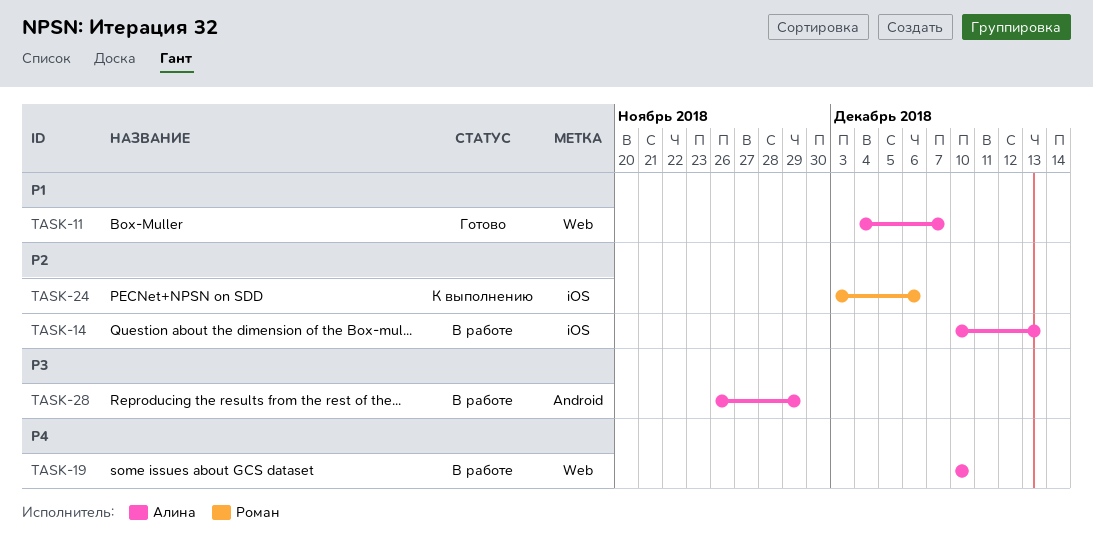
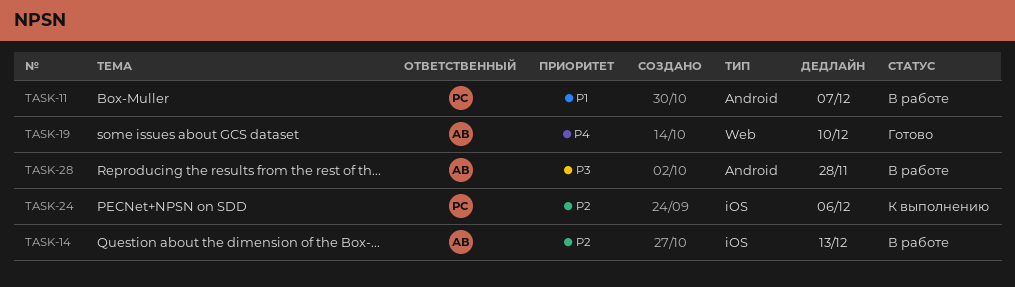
TASK-11, status: Готово -> В работе
TASK-11, owner: Алина -> Роман
TASK-11, label: Web -> Android
TASK-19, status: В работе -> Готово
TASK-28, due: Nov 29 -> Nov 28

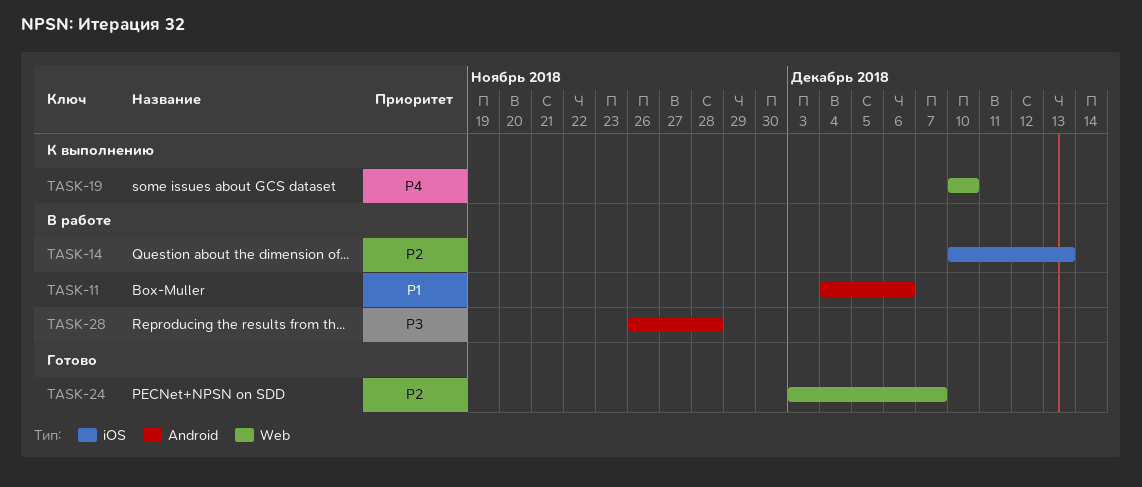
TASK-11, due: Dec 7 -> Dec 6
TASK-19, status: Готово -> К выполнению
TASK-24, status: К выполнению -> Готово
TASK-24, label: iOS -> Web
TASK-24, due: Dec 6 -> Dec 7

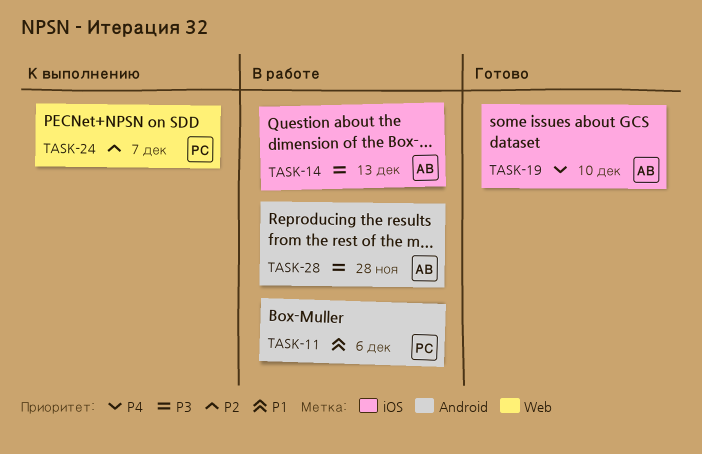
TASK-14, priority: P2 -> P3
TASK-19, status: К выполнению -> Готово
TASK-19, label: Web -> iOS
TASK-24, status: Готово -> К выполнению

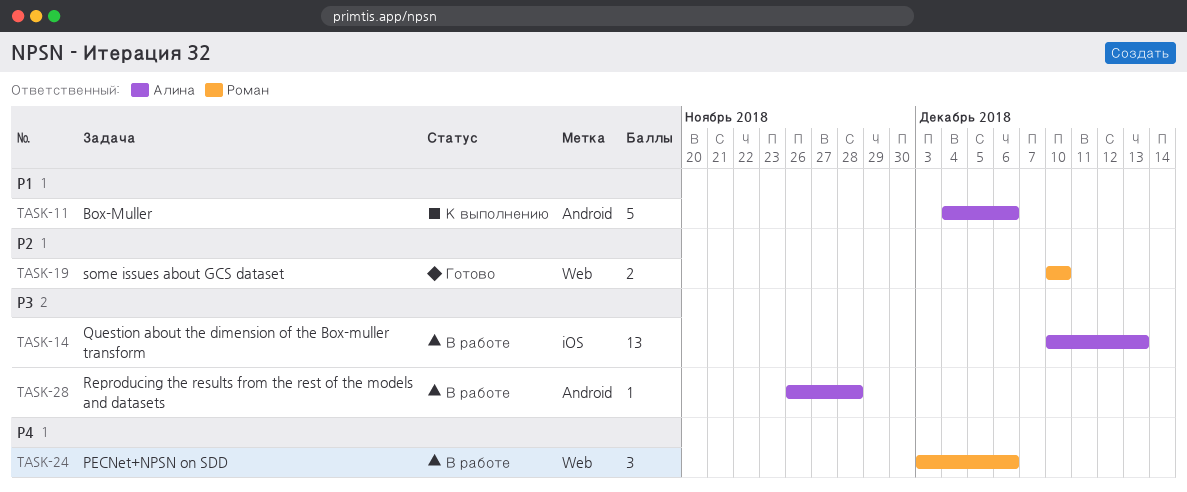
TASK-11, status: В работе -> К выполнению
TASK-11, owner: Роман -> Алина
TASK-19, owner: Алина -> Роман
TASK-19, priority: P4 -> P2
TASK-19, label: iOS -> Web
TASK-24, status: К выполнению -> В работе
TASK-24, priority: P2 -> P4
TASK-24, due: Dec 7 -> Dec 6

